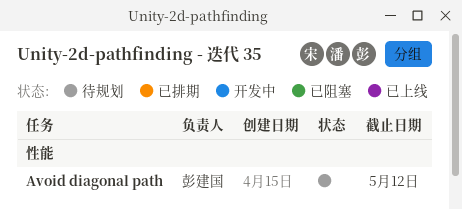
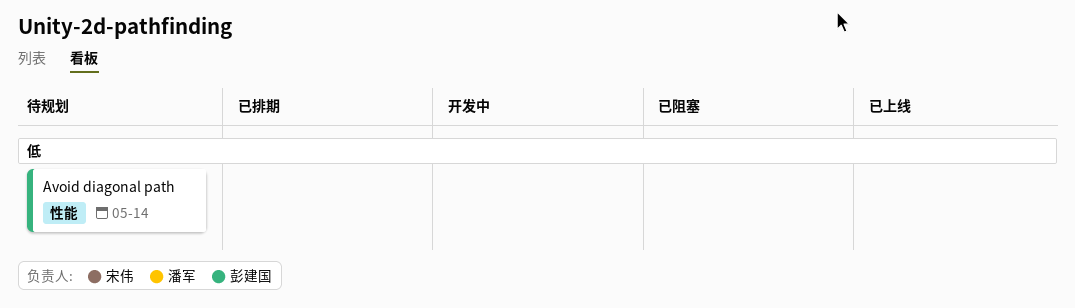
Avoid diagonal path, due: May 12 -> May 14

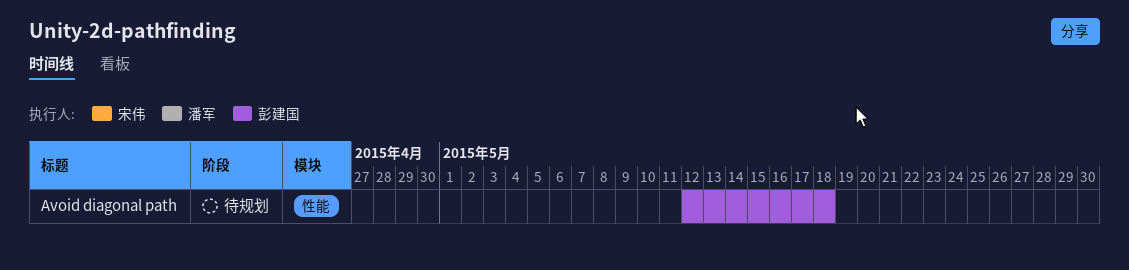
Avoid diagonal path, due: May 14 -> May 18

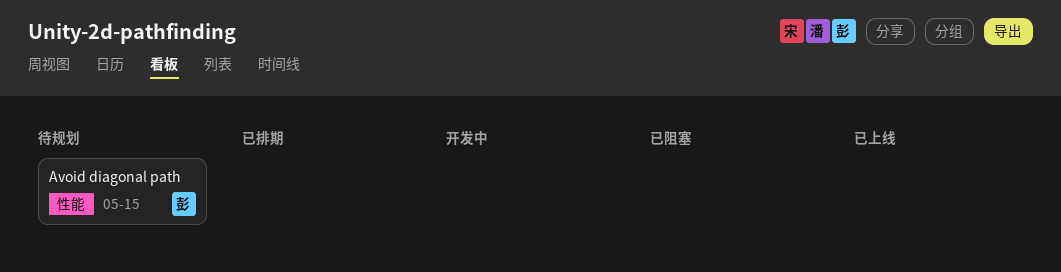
Avoid diagonal path, due: May 18 -> May 15

